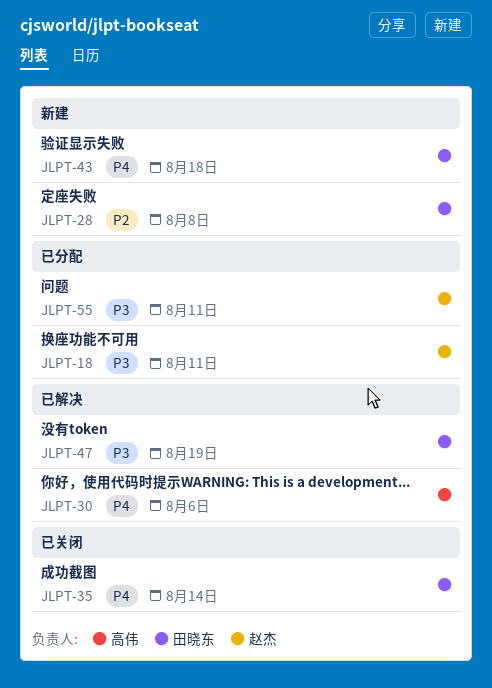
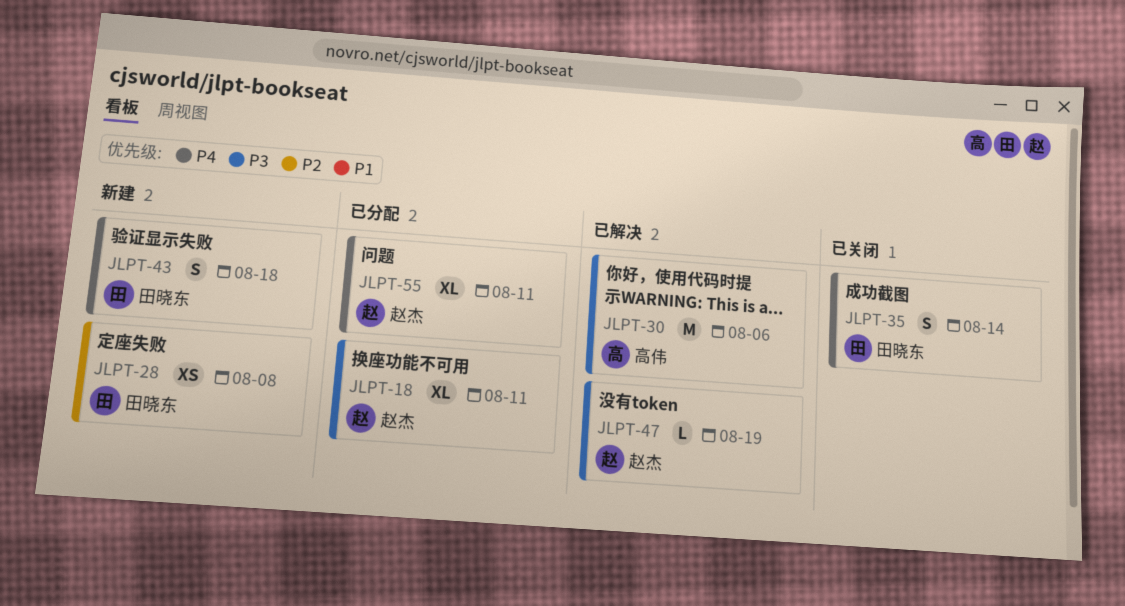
JLPT-30, priority: P4 -> P3
JLPT-47, owner: 田晓东 -> 赵杰
JLPT-55, priority: P3 -> P4

